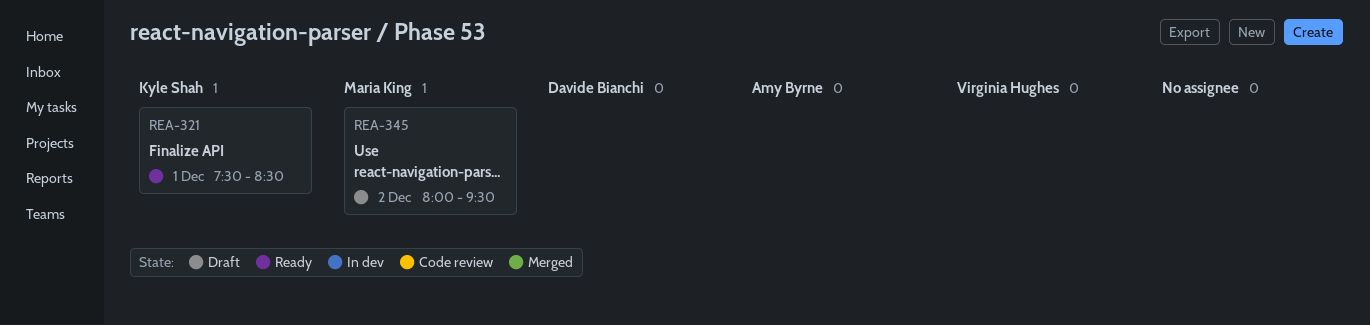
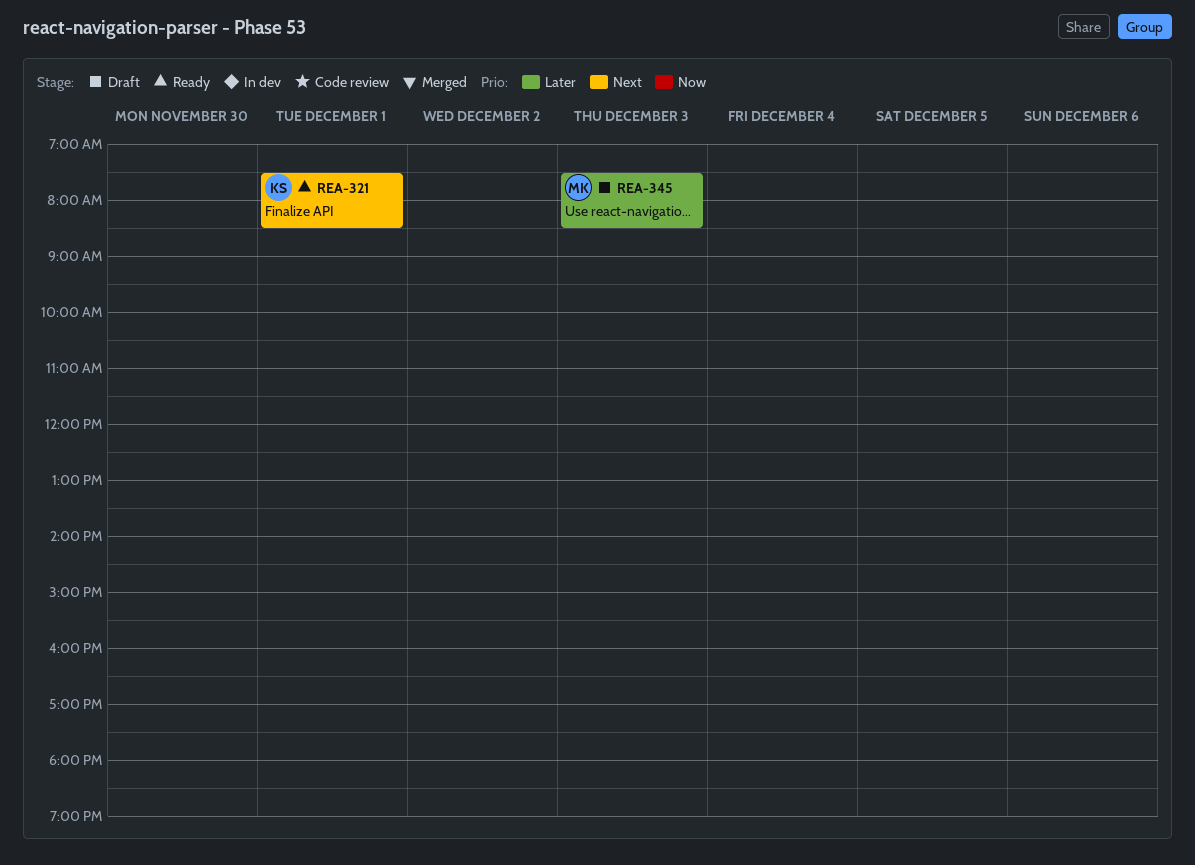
REA-345, day: Dec 2 -> Dec 3
REA-345, begins: 08:00 -> 07:30
REA-345, ends: 09:30 -> 08:30

